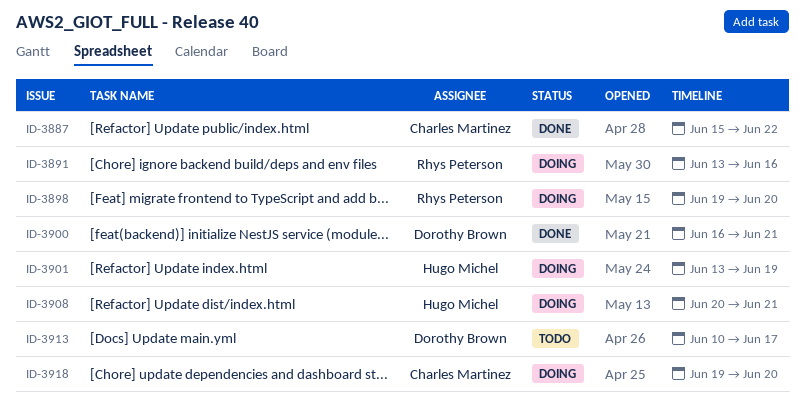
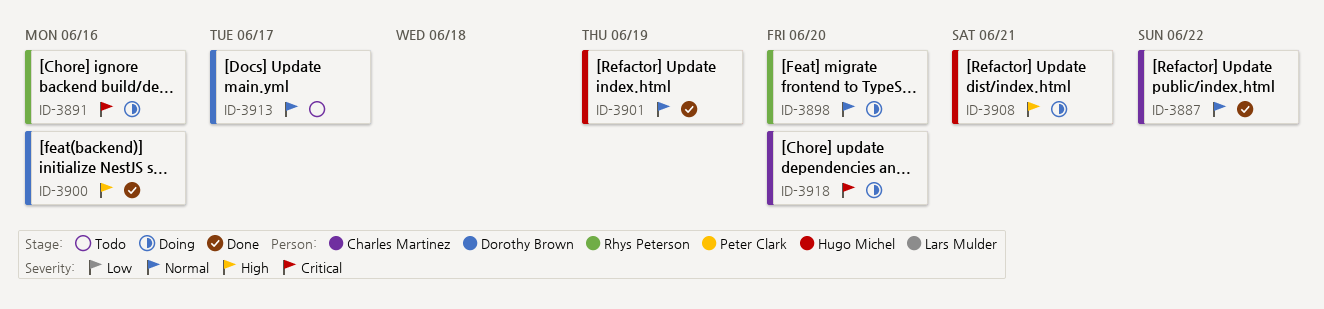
ID-3900, due: Jun 21 -> Jun 16
ID-3901, status: Doing -> Done

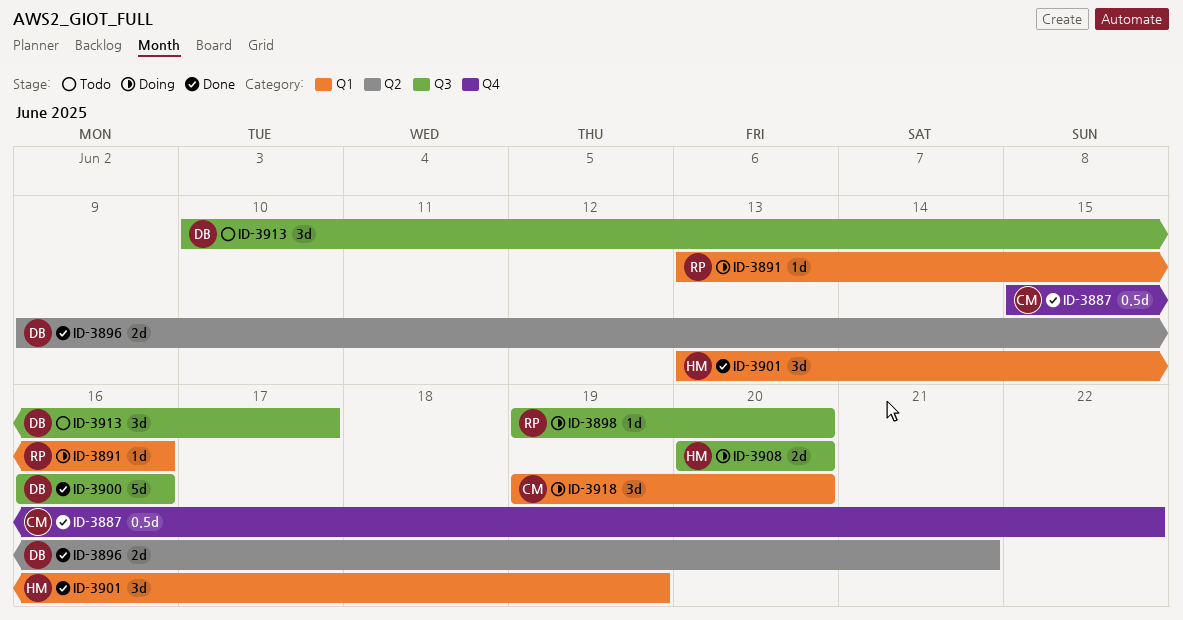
ID-3896: none -> present
ID-3908, due: Jun 21 -> Jun 20

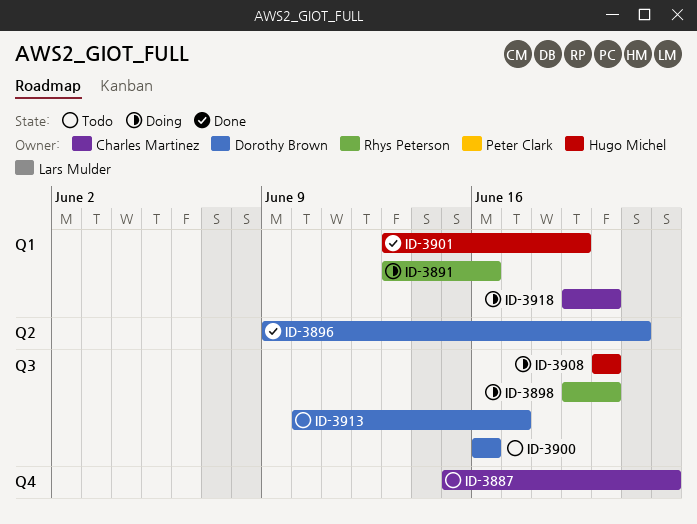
ID-3887, status: Done -> Todo
ID-3900, status: Done -> Todo

